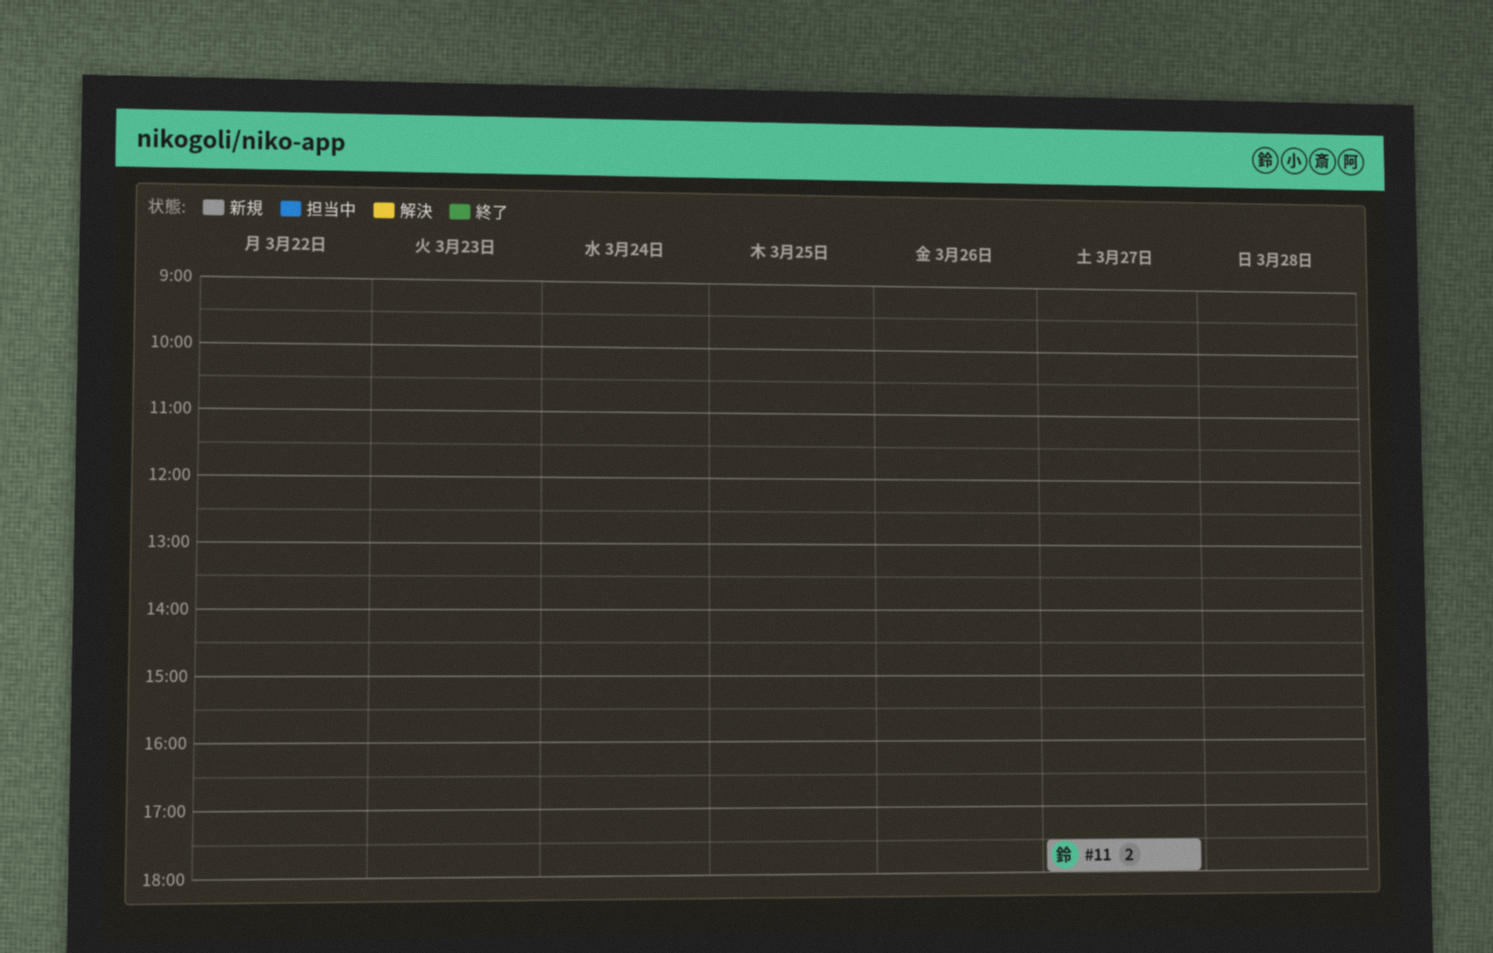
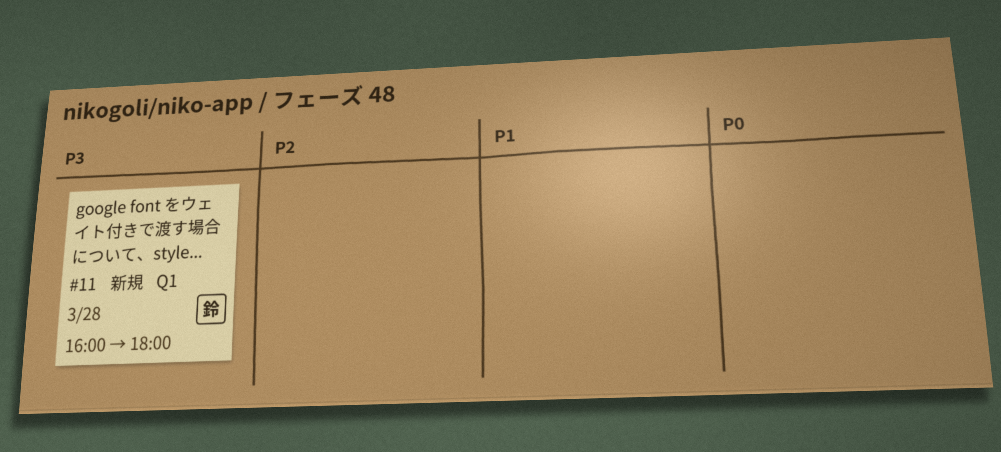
#11, day: Mar 27 -> Mar 28
#11, begins: 17:30 -> 16:00

